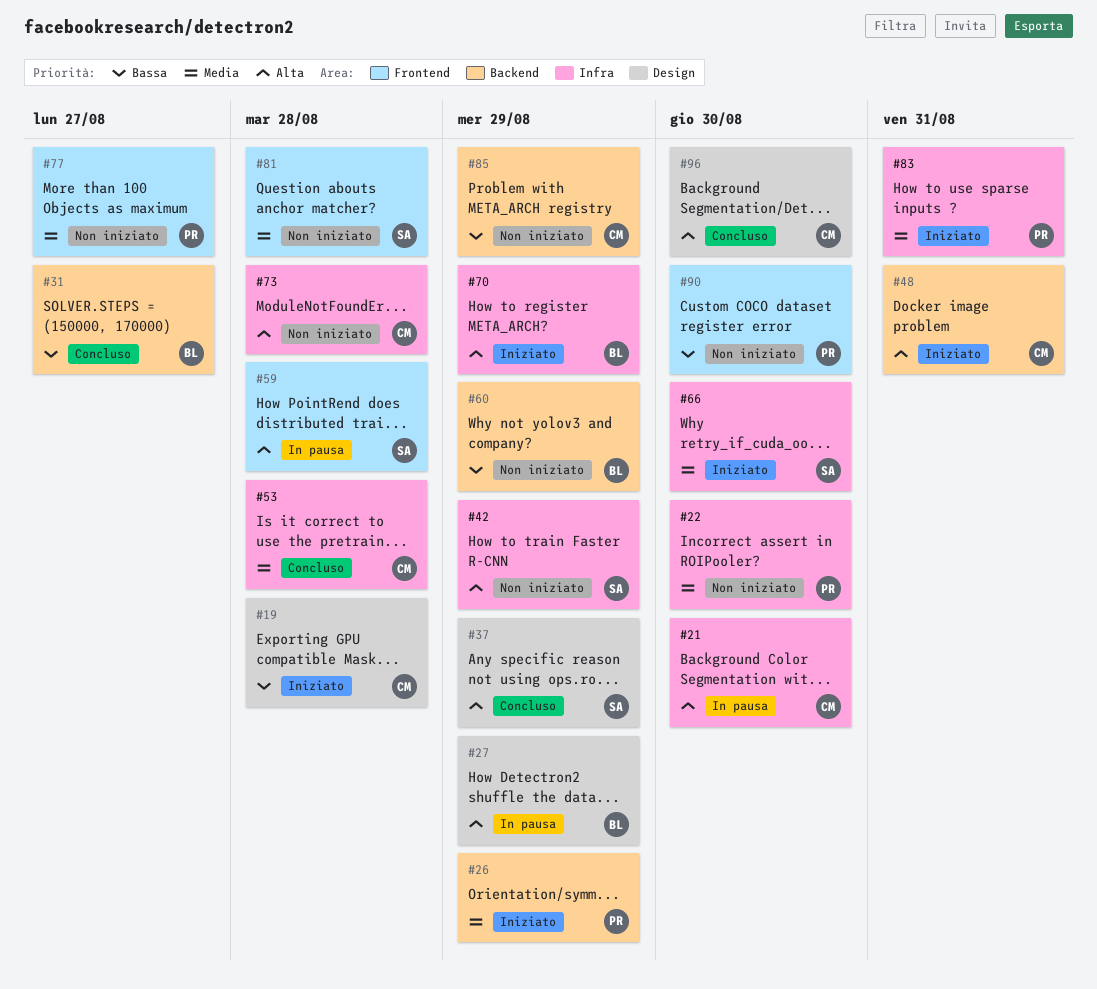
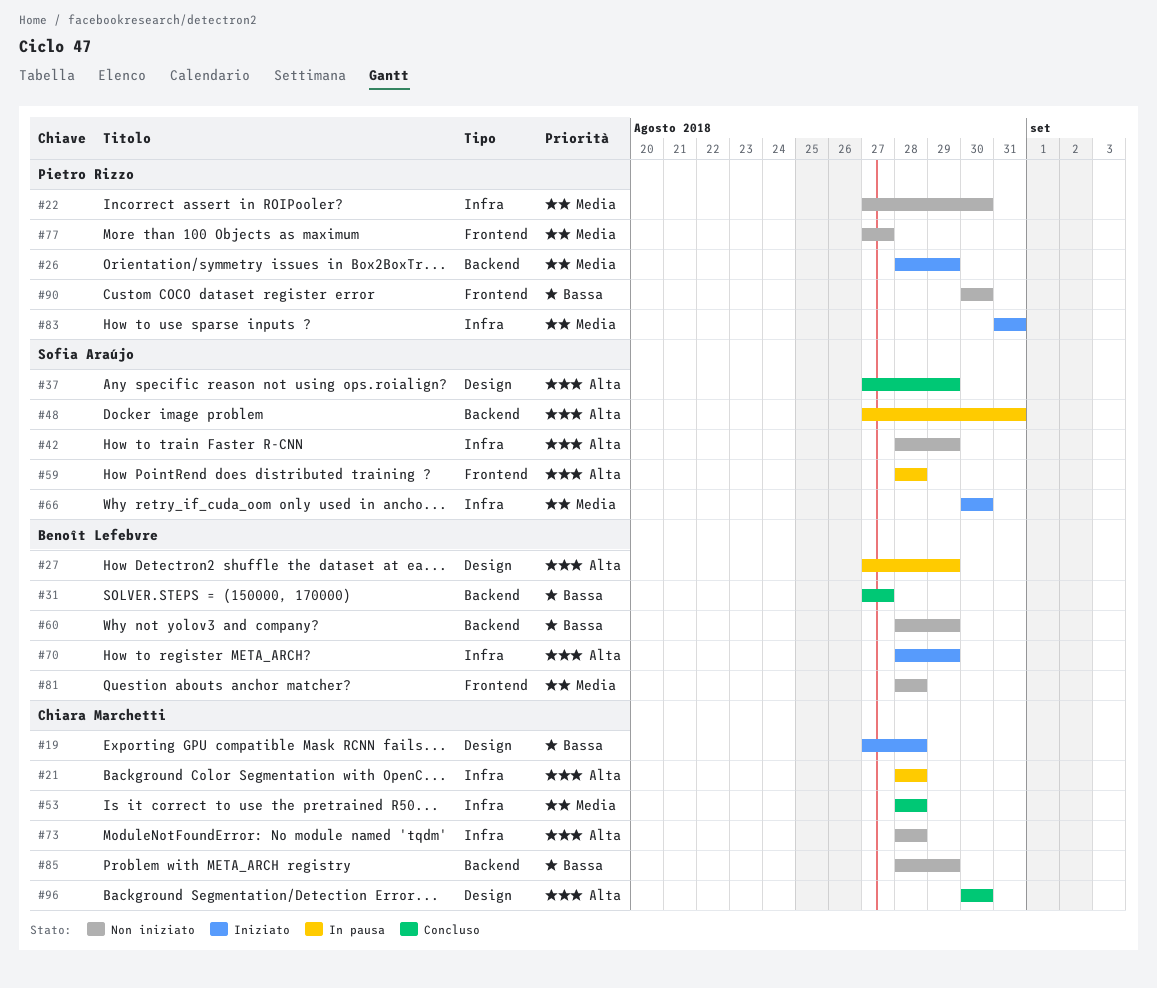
#21, due: Aug 30 -> Aug 28
#48, status: Iniziato -> In pausa
#48, owner: Chiara Marchetti -> Sofia Araújo
#81, owner: Sofia Araújo -> Benoît Lefebvre

